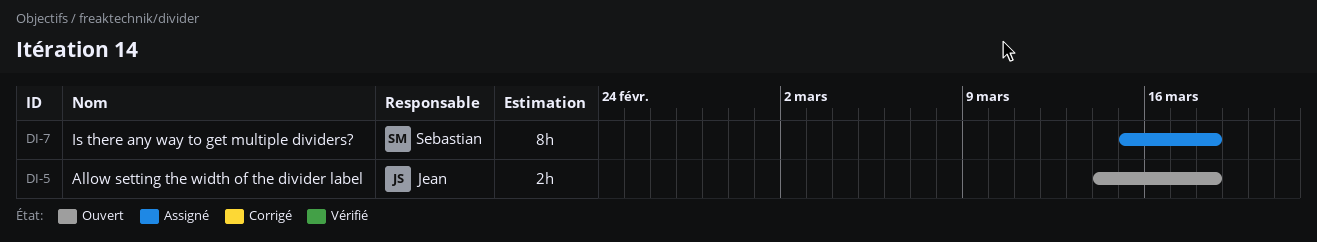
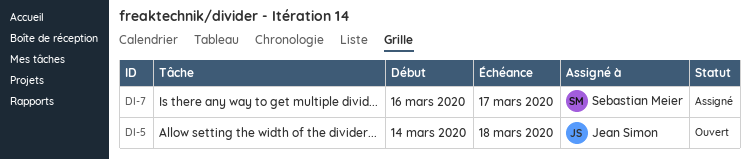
DI-7, start: Mar 15 -> Mar 16
DI-7, due: Mar 18 -> Mar 17

